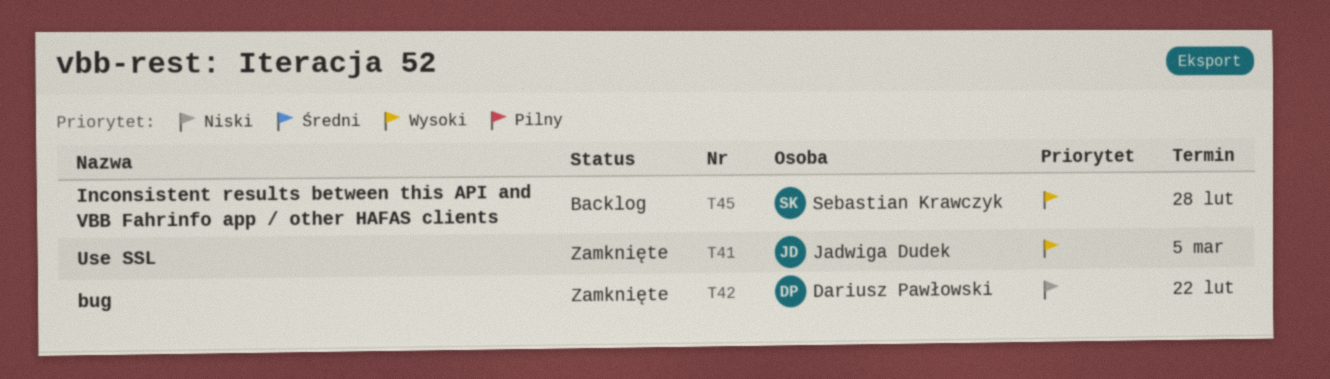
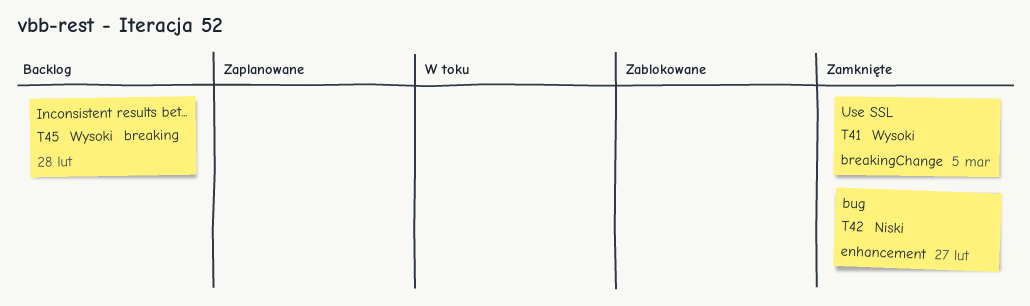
T42, due: Feb 22 -> Feb 27

